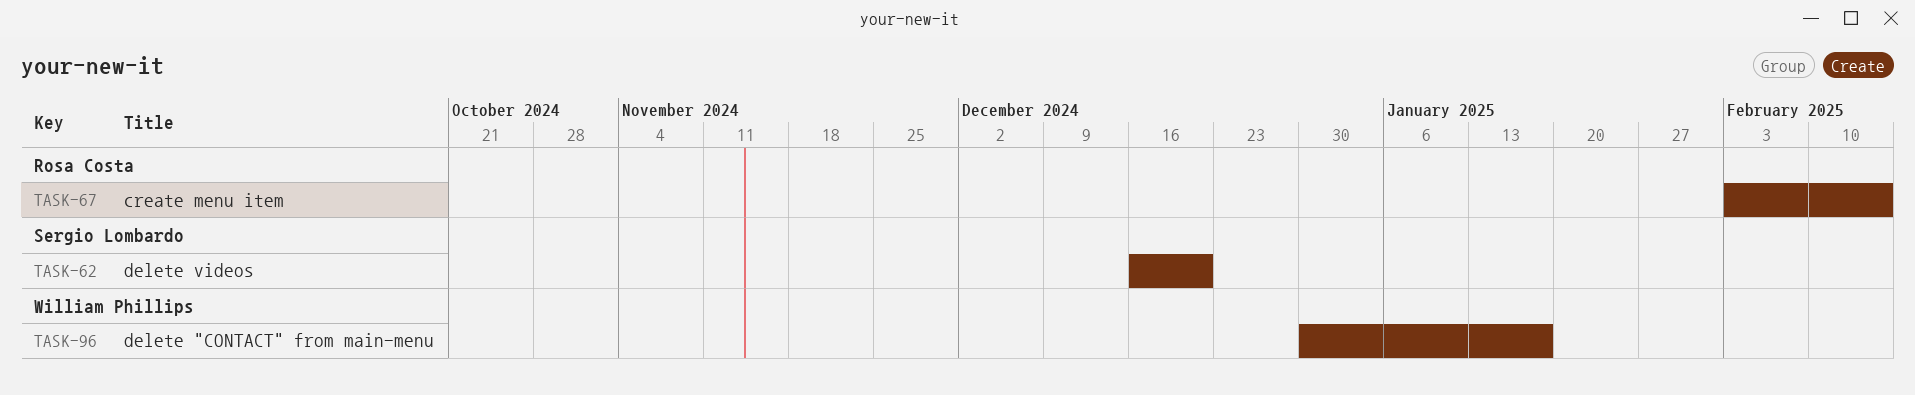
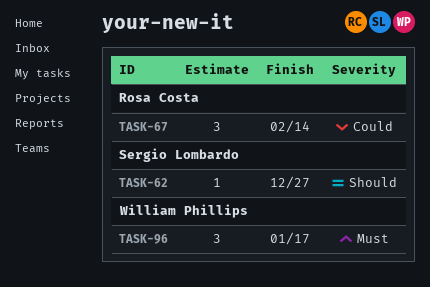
TASK-62, due: Dec 20 -> Dec 27

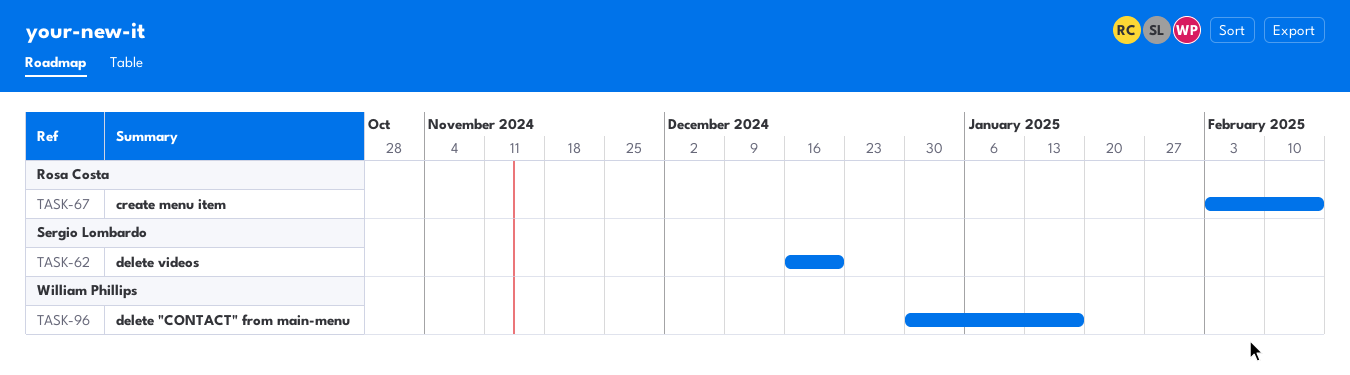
TASK-62, due: Dec 27 -> Dec 20

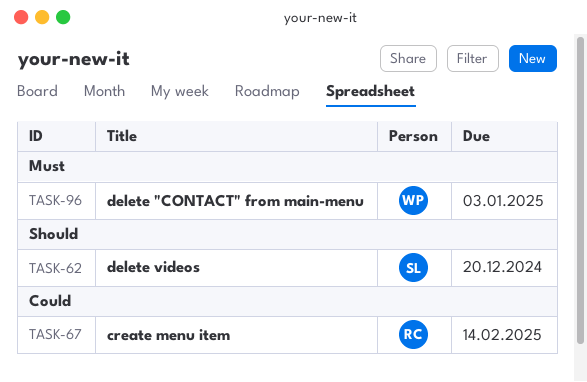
TASK-96, due: Jan 17 -> Jan 3

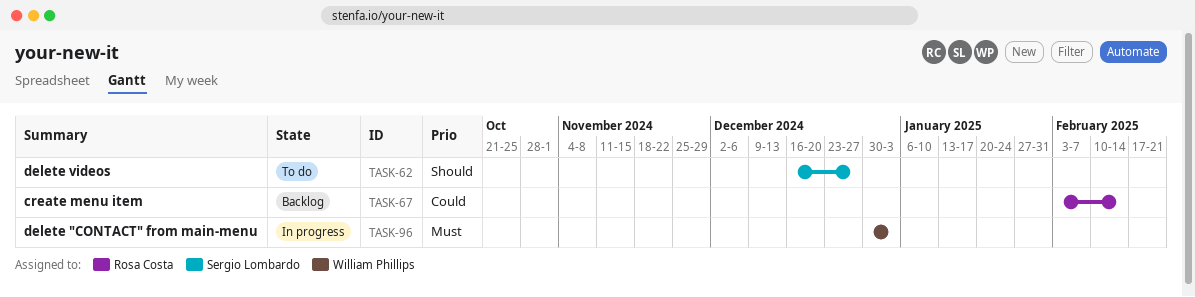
TASK-62, due: Dec 20 -> Dec 27

